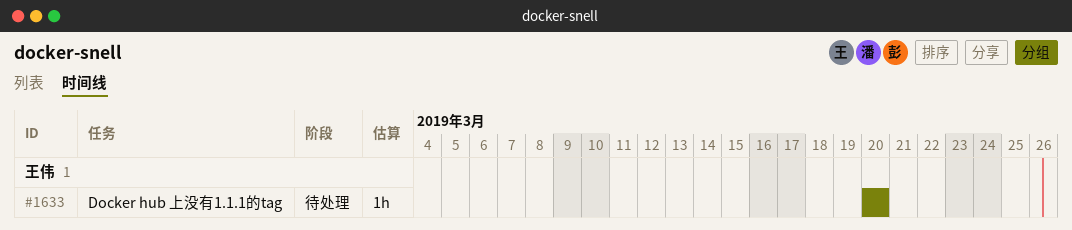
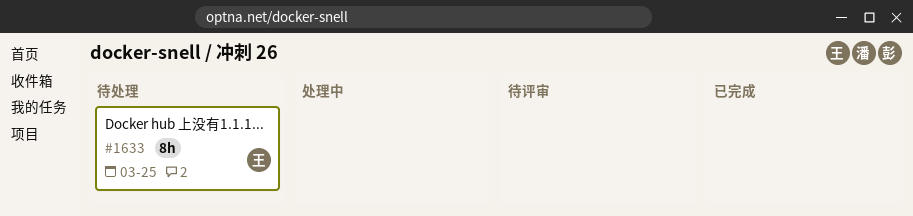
#1633, estimate: 1h -> 8h
#1633, due: Mar 20 -> Mar 25

